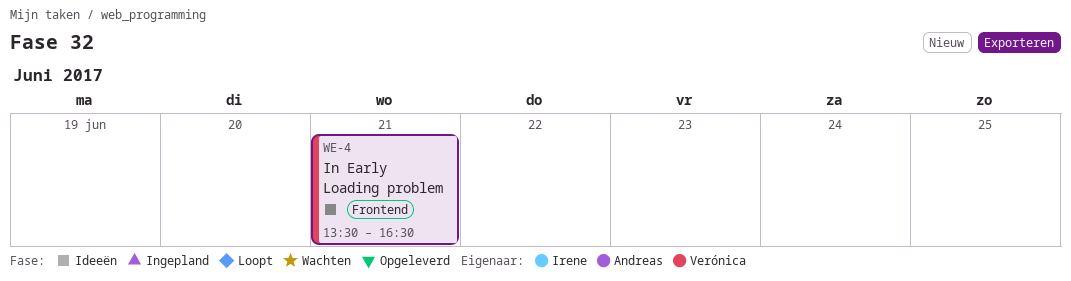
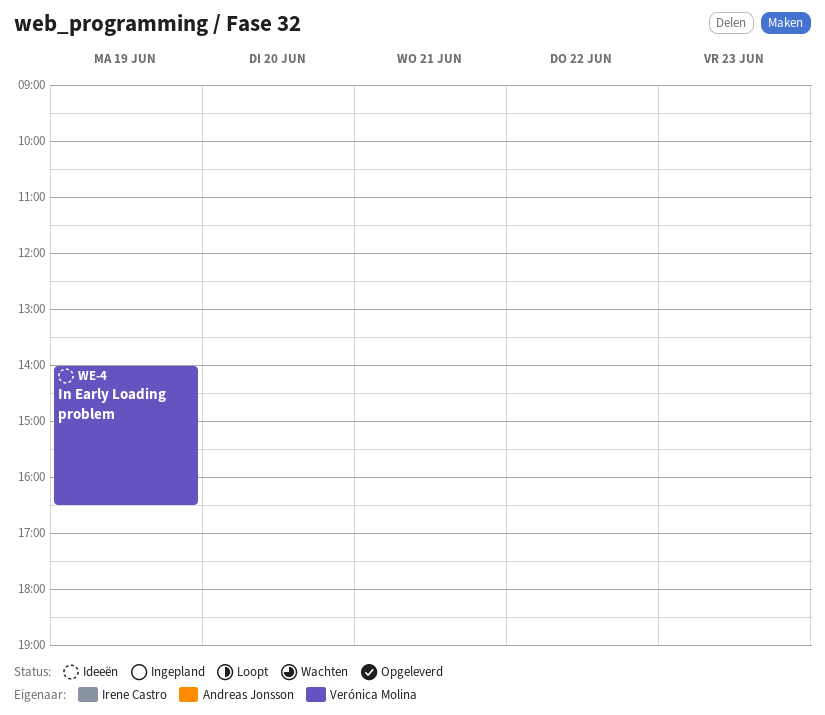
WE-4, day: Jun 21 -> Jun 19
WE-4, begins: 13:30 -> 14:00

